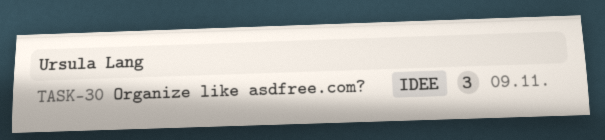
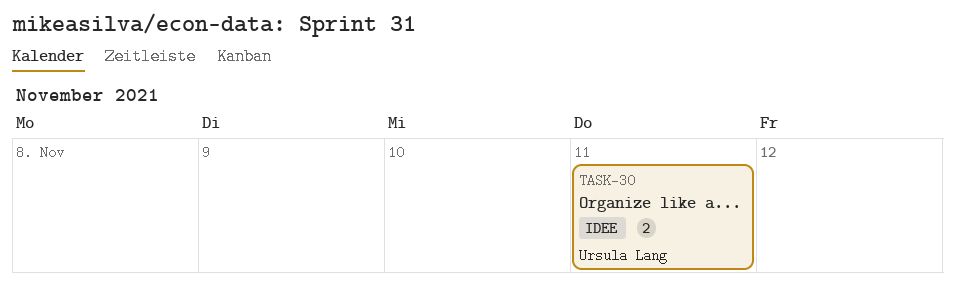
TASK-30, estimate: 3 -> 2
TASK-30, due: Nov 9 -> Nov 11

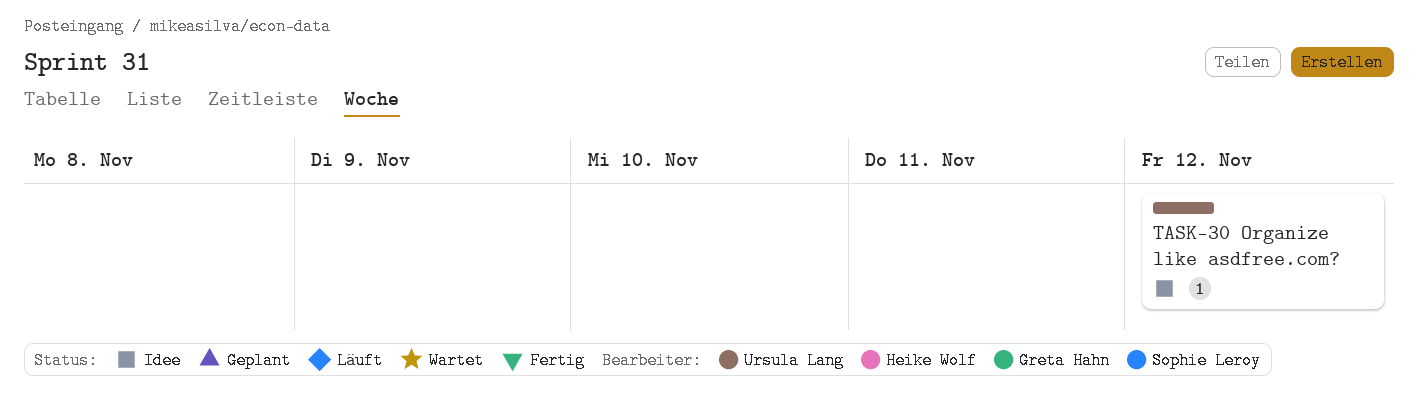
TASK-30, estimate: 2 -> 1
TASK-30, due: Nov 11 -> Nov 12

